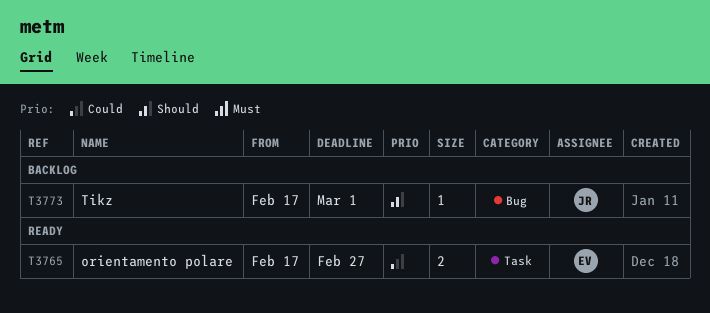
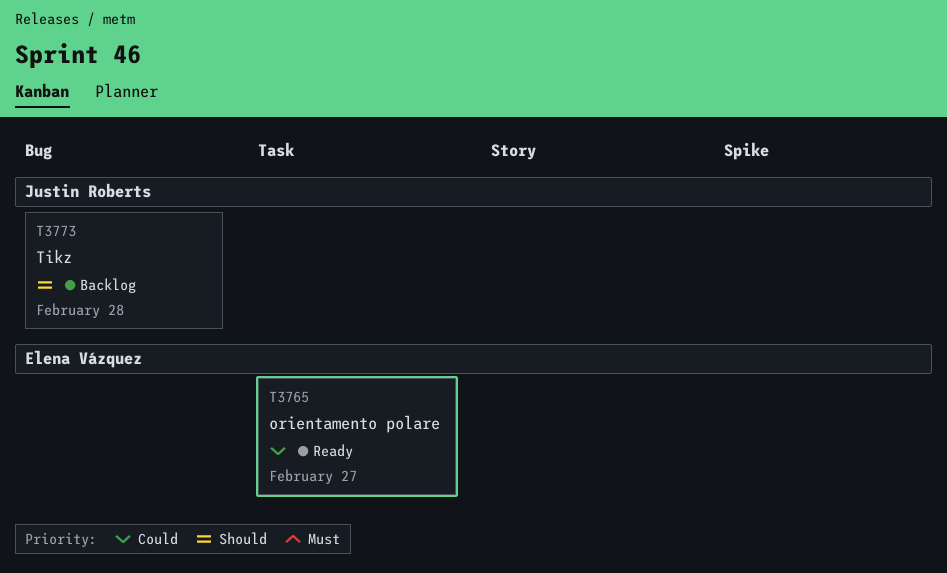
T3773, due: Mar 1 -> Feb 28

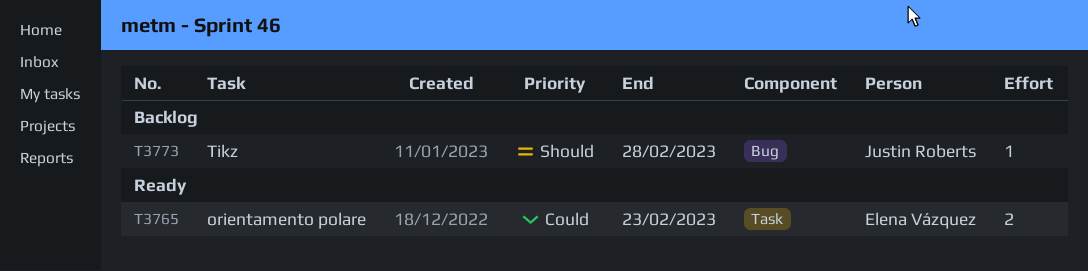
T3765, due: Feb 27 -> Feb 23

